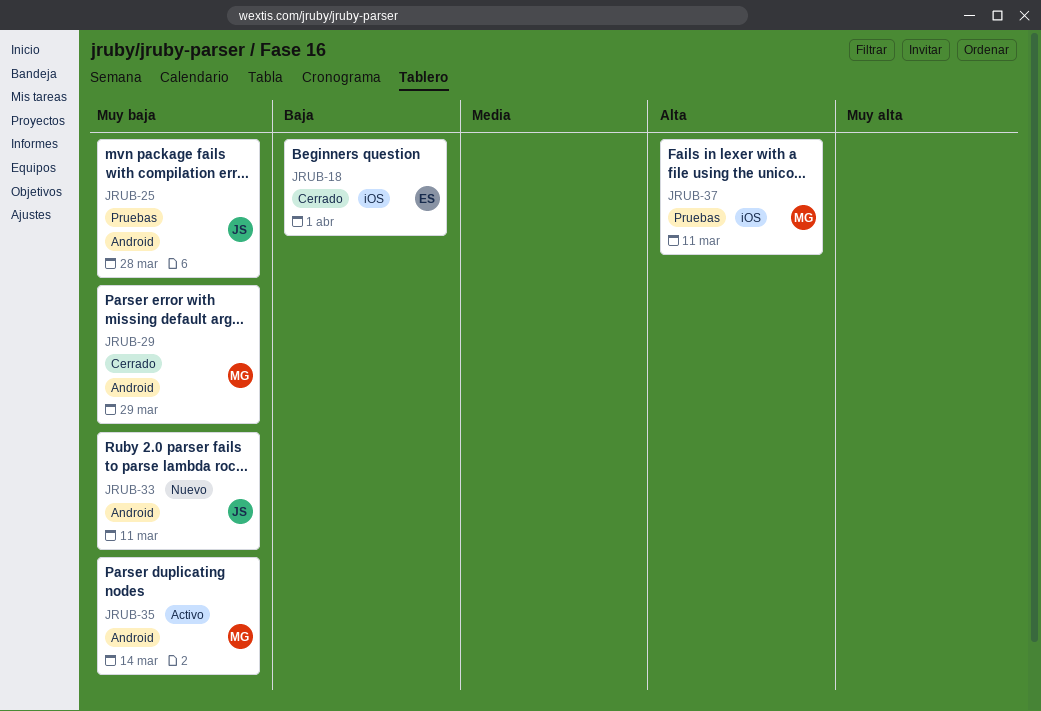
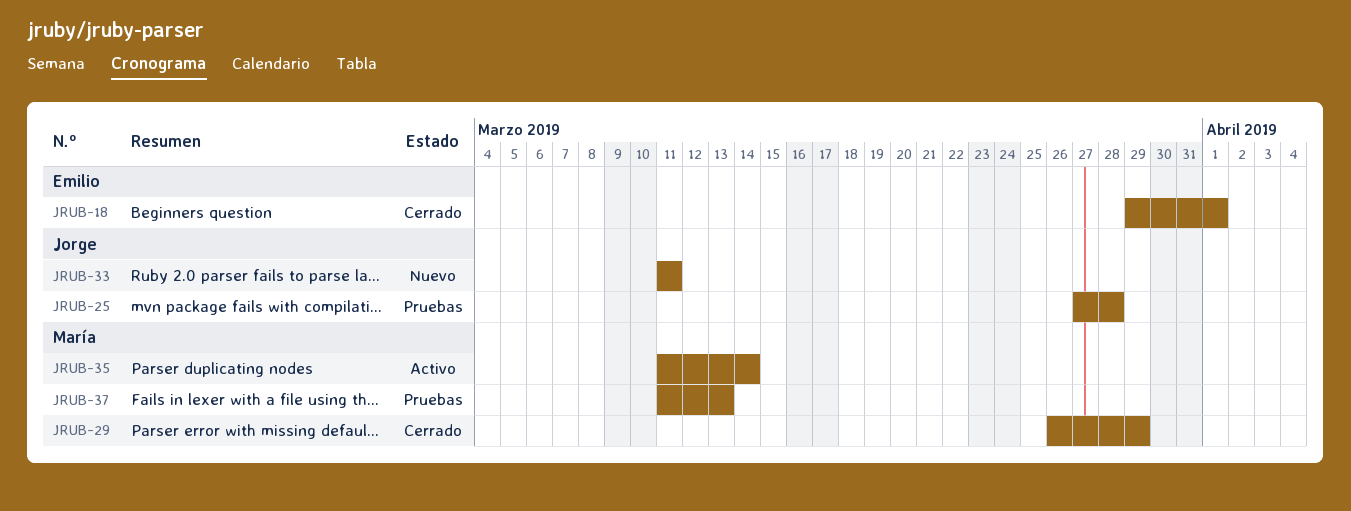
JRUB-37, due: Mar 11 -> Mar 13

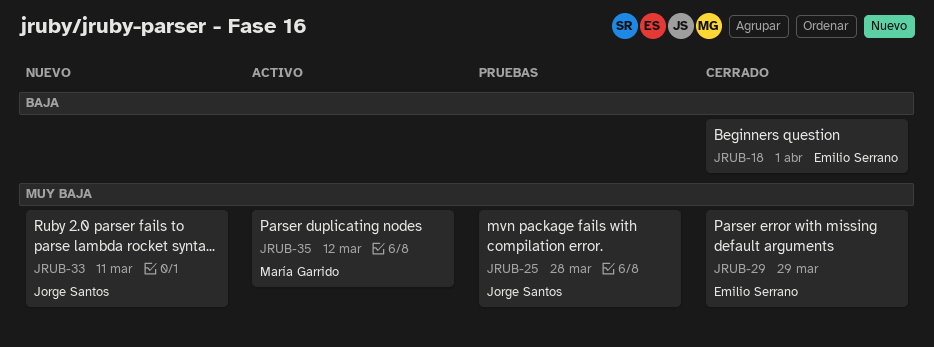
JRUB-29, owner: María Garrido -> Emilio Serrano
JRUB-35, due: Mar 14 -> Mar 12
JRUB-37: present -> none

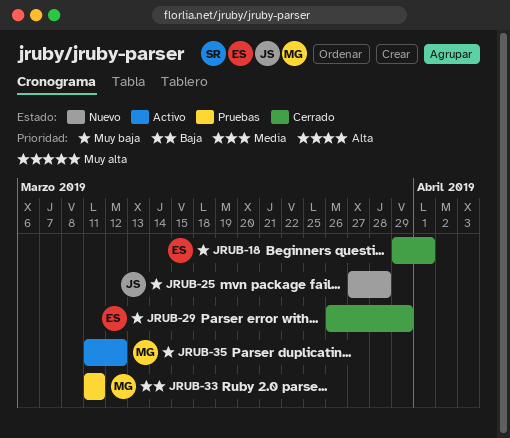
JRUB-18, priority: Baja -> Muy baja
JRUB-25, status: Pruebas -> Nuevo
JRUB-33, status: Nuevo -> Pruebas
JRUB-33, owner: Jorge Santos -> María Garrido
JRUB-33, priority: Muy baja -> Baja

